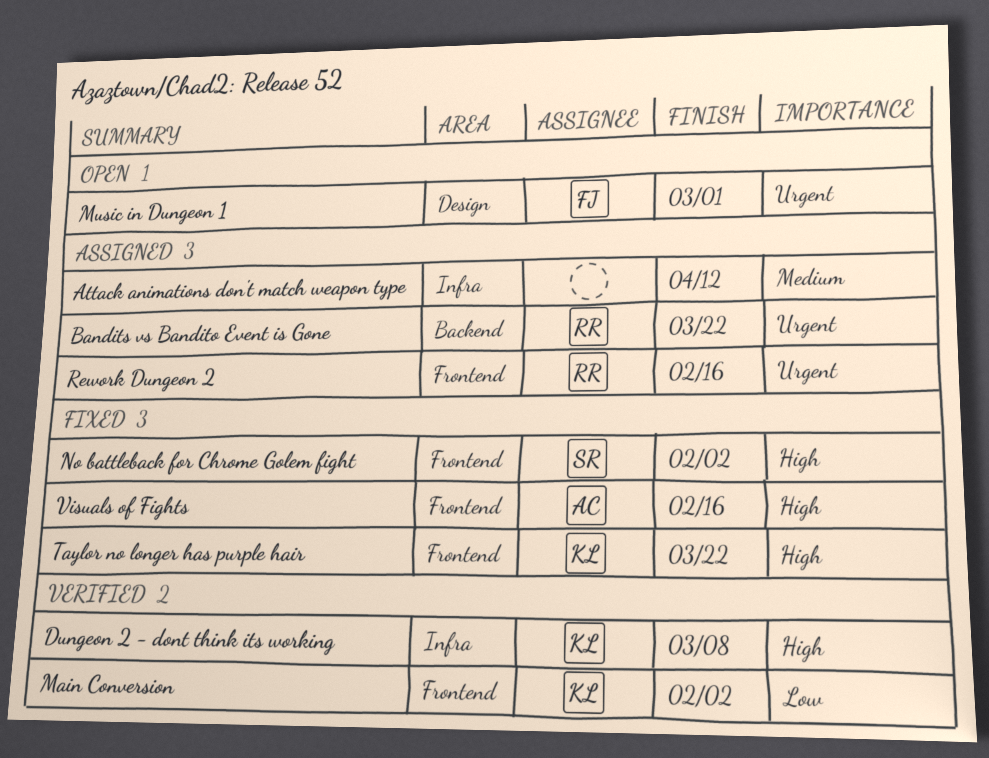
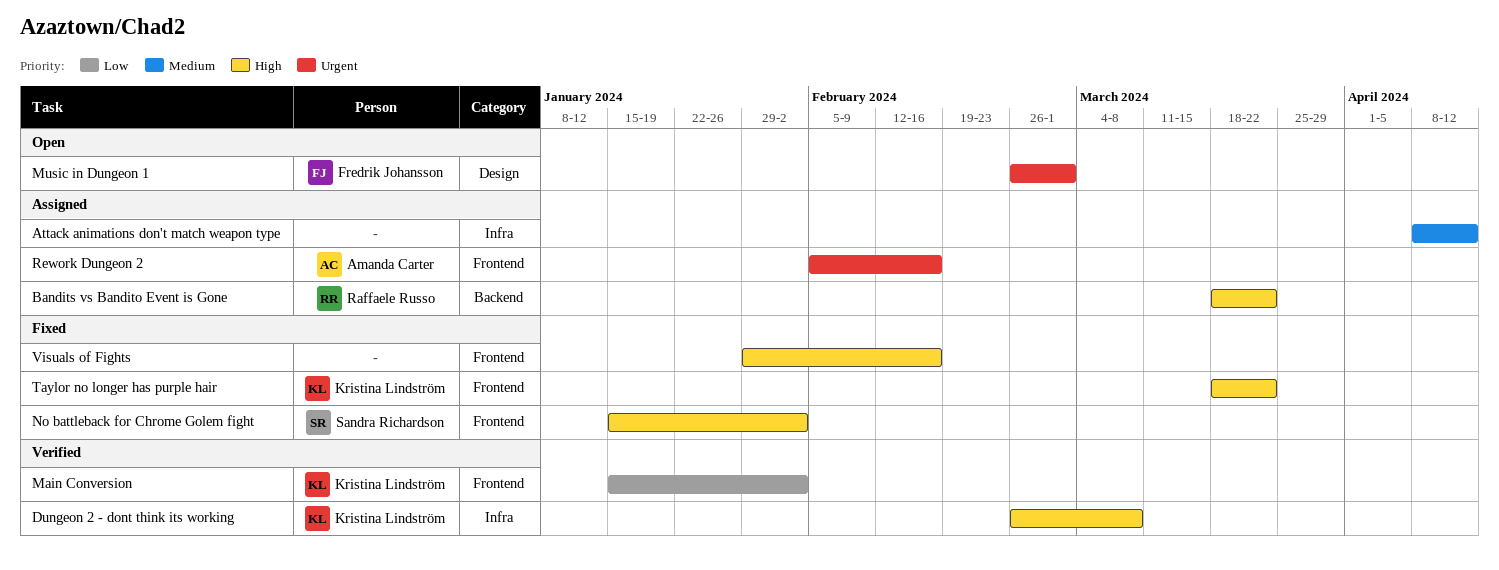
Bandits vs Bandito Event is Gone, priority: Urgent -> High
Rework Dungeon 2, owner: Raffaele Russo -> Amanda Carter
Visuals of Fights, owner: Amanda Carter -> none

